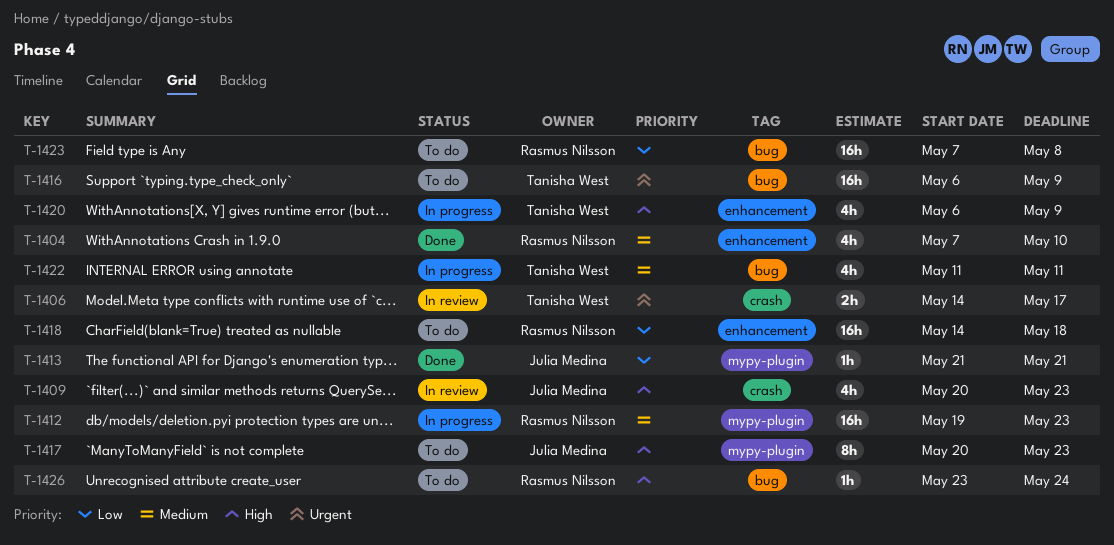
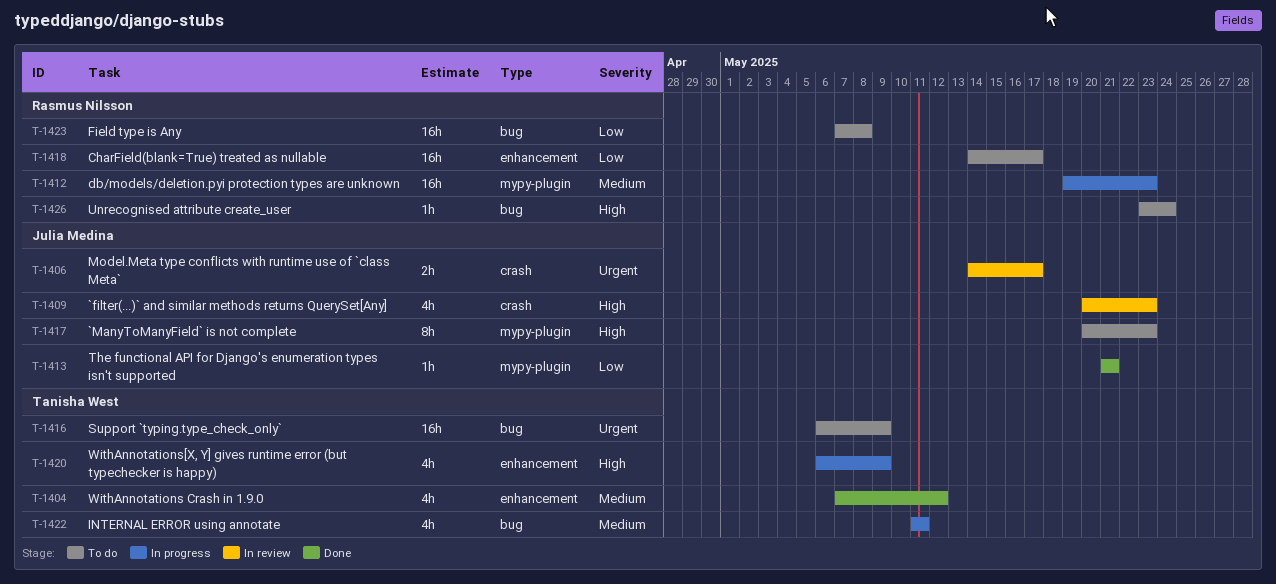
T-1404, owner: Rasmus Nilsson -> Tanisha West
T-1404, due: May 10 -> May 12
T-1406, owner: Tanisha West -> Julia Medina
T-1418, due: May 18 -> May 17

